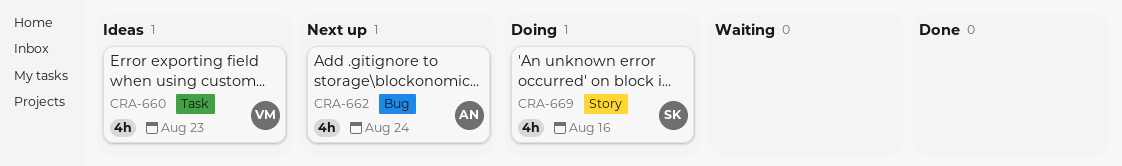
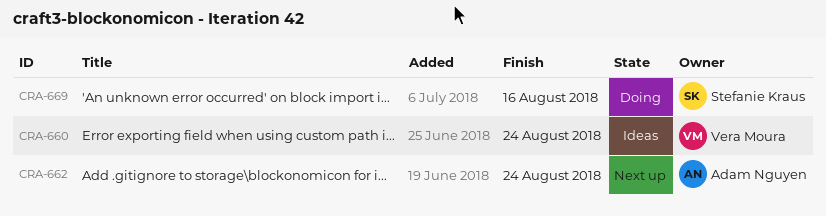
CRA-660, due: Aug 23 -> Aug 24

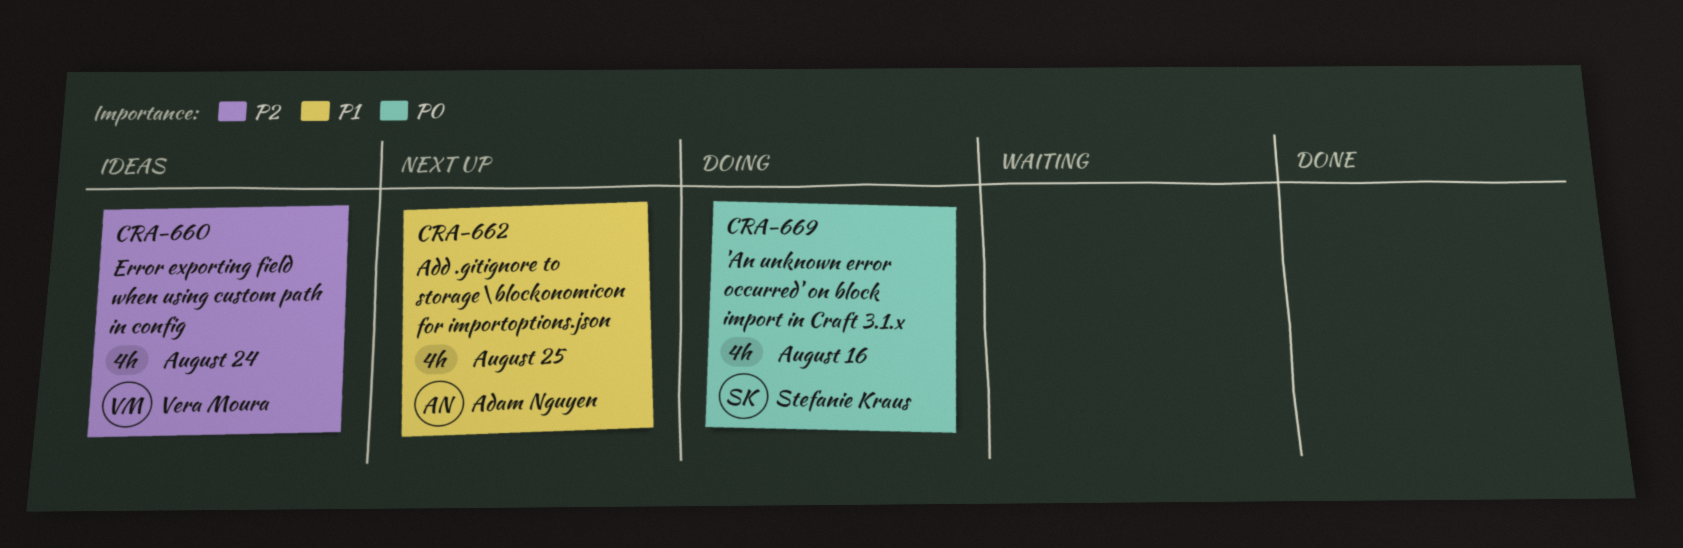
CRA-662, due: Aug 24 -> Aug 25

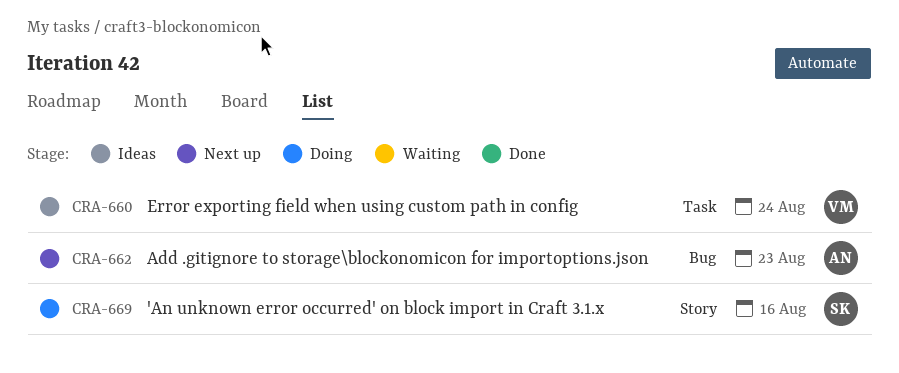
CRA-662, due: Aug 25 -> Aug 23

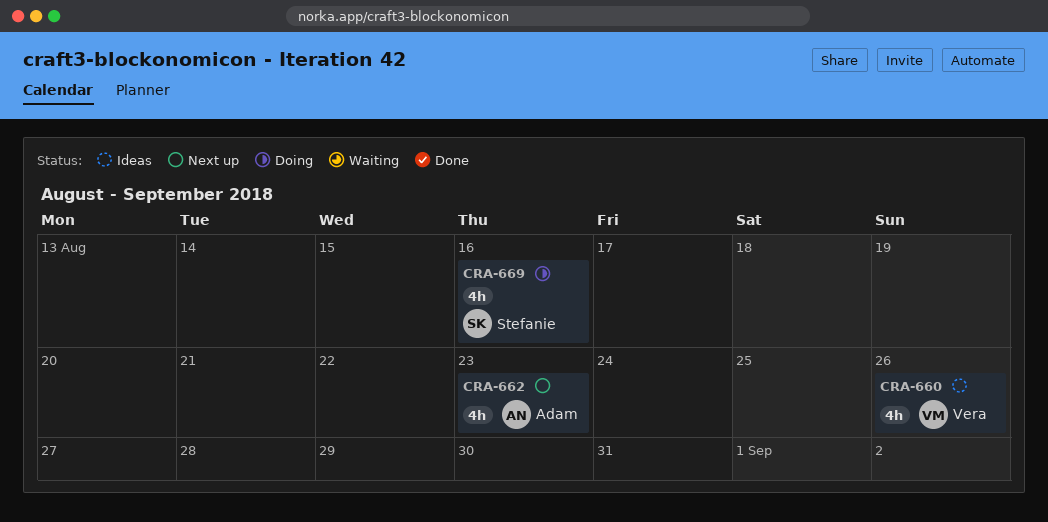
CRA-660, due: Aug 24 -> Aug 26

